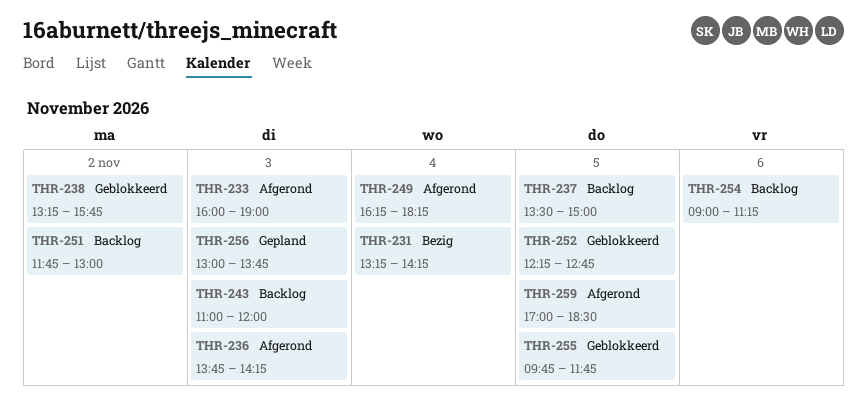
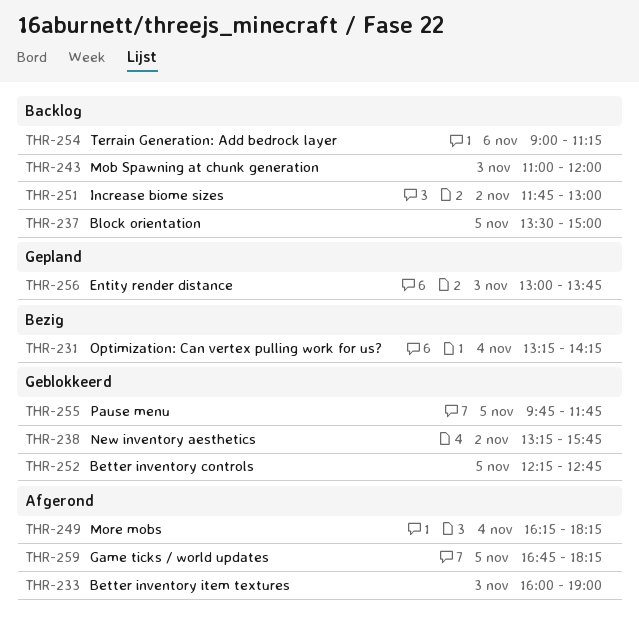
THR-236: present -> none
THR-259, begins: 17:00 -> 16:45
THR-259, ends: 18:30 -> 18:15

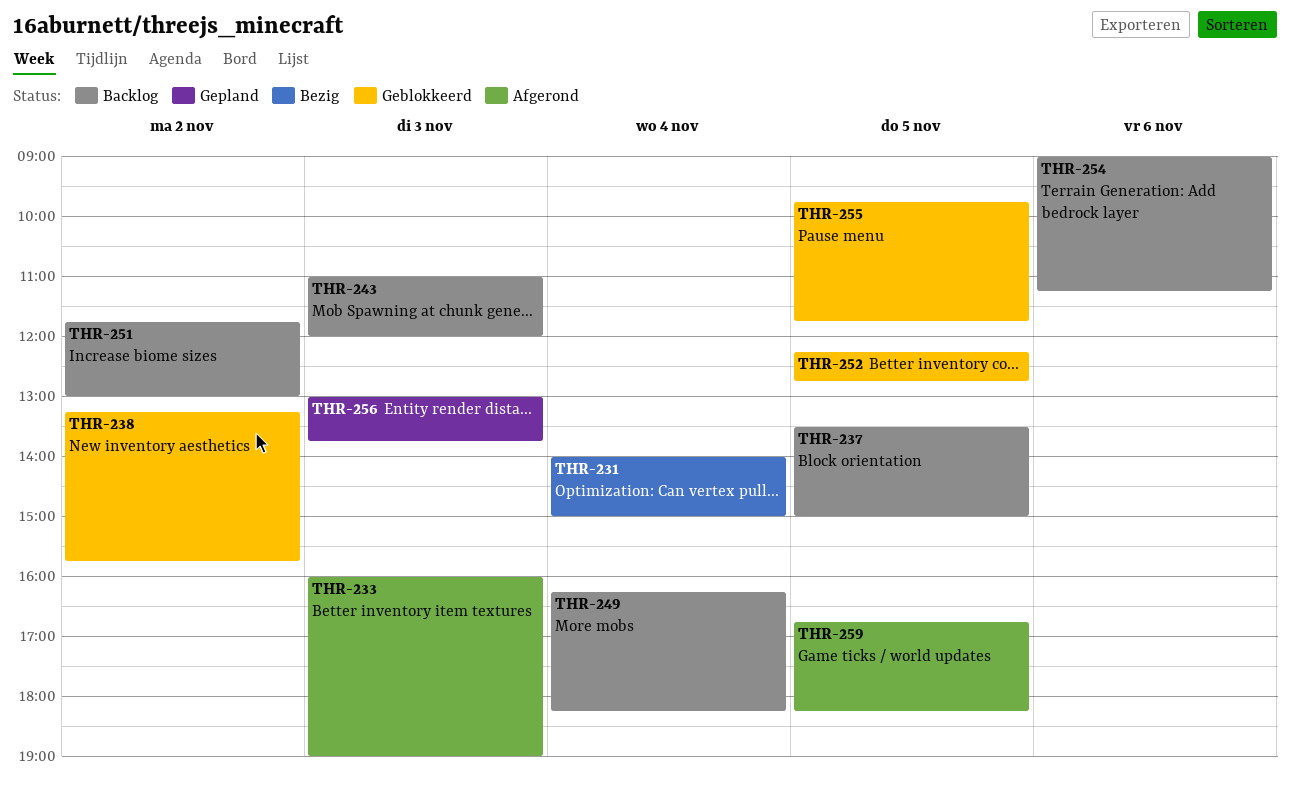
THR-231, begins: 13:15 -> 14:00
THR-231, ends: 14:15 -> 15:00
THR-249, status: Afgerond -> Backlog

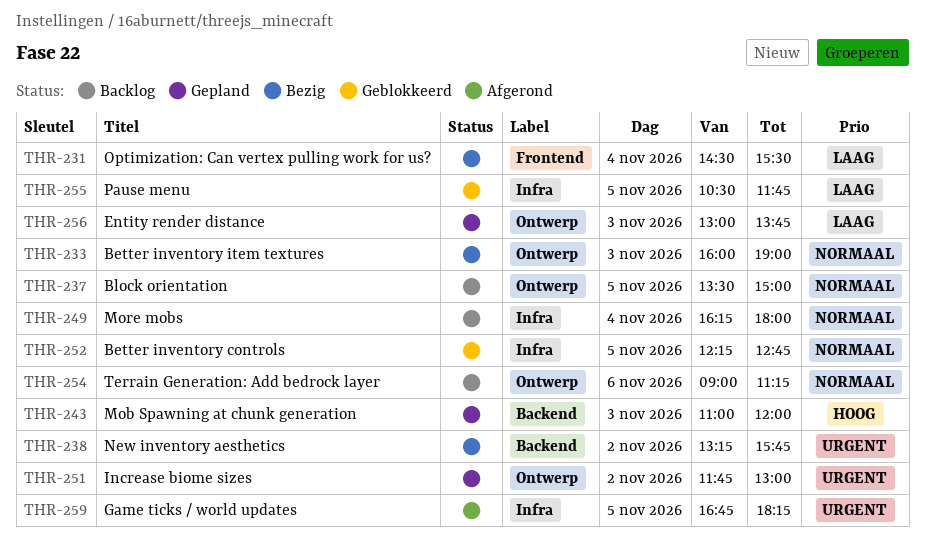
THR-231, begins: 14:00 -> 14:30
THR-231, ends: 15:00 -> 15:30
THR-233, status: Afgerond -> Bezig
THR-238, status: Geblokkeerd -> Bezig
THR-243, status: Backlog -> Gepland
THR-249, ends: 18:15 -> 18:00
THR-251, status: Backlog -> Gepland
THR-255, begins: 09:45 -> 10:30

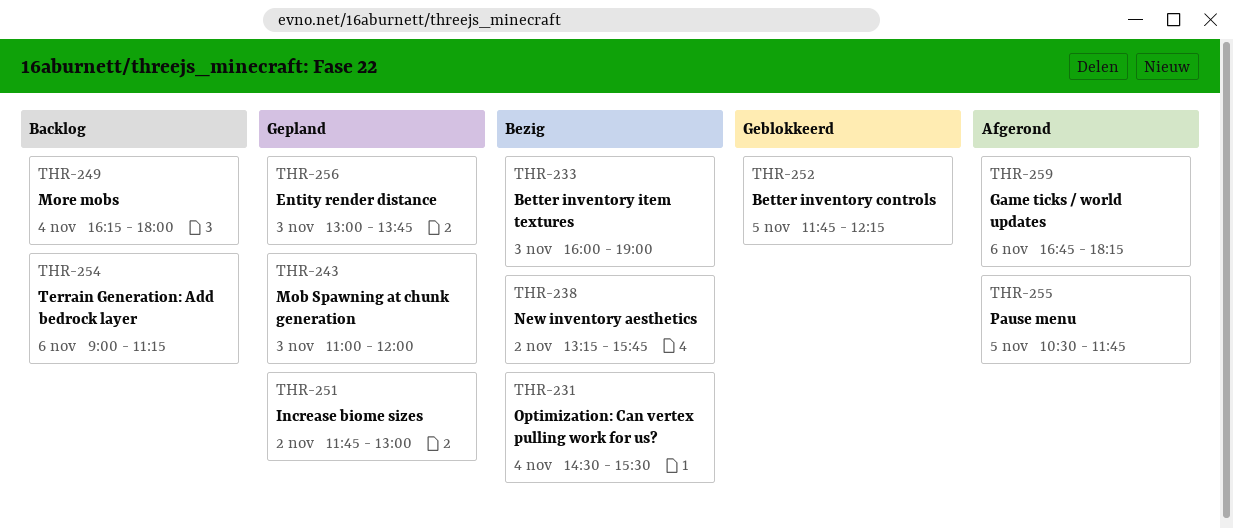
THR-237: present -> none
THR-252, begins: 12:15 -> 11:45
THR-252, ends: 12:45 -> 12:15
THR-255, status: Geblokkeerd -> Afgerond
THR-259, day: Nov 5 -> Nov 6

